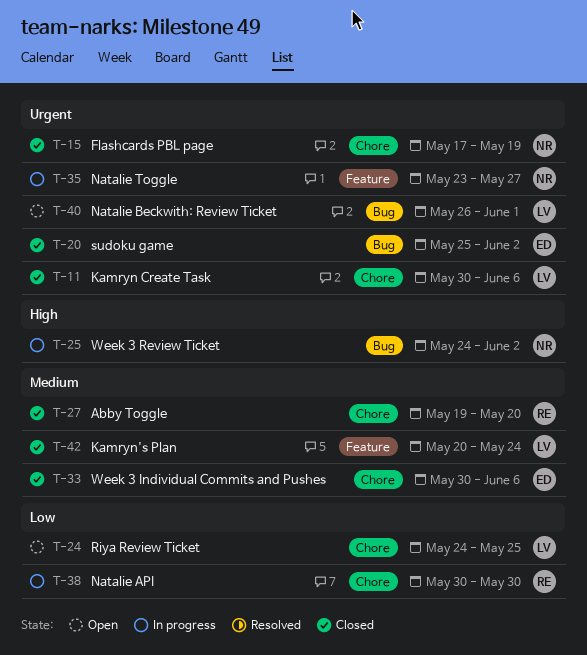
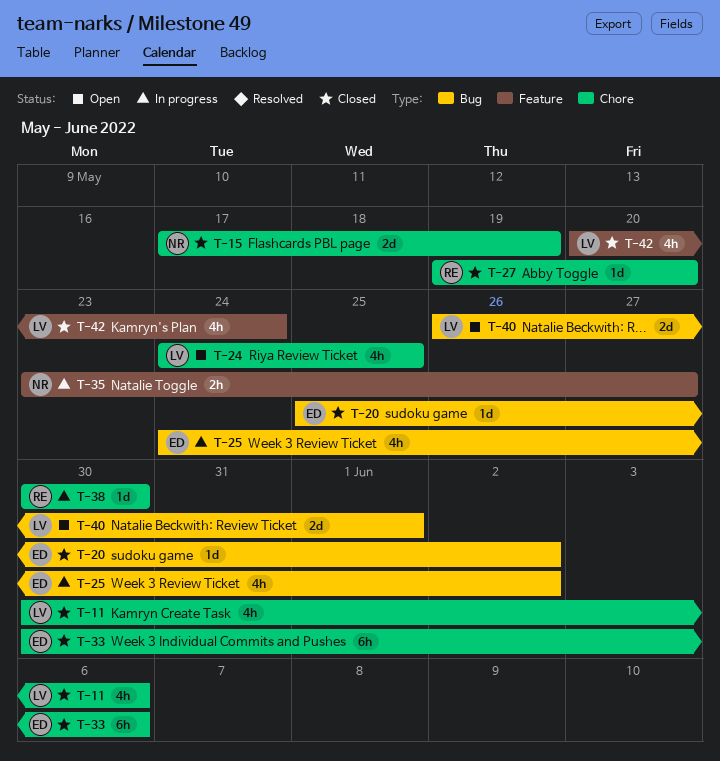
T-25, owner: NR -> ED

